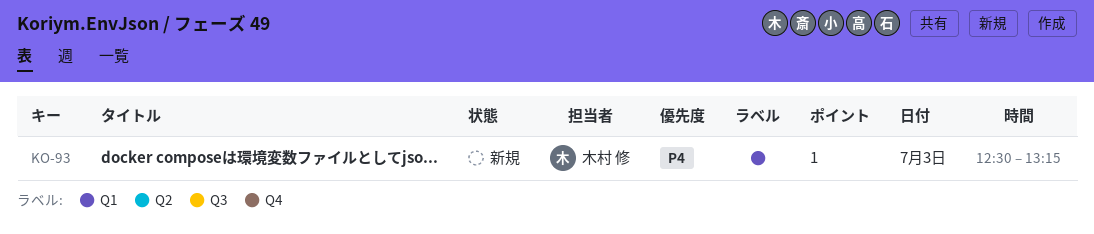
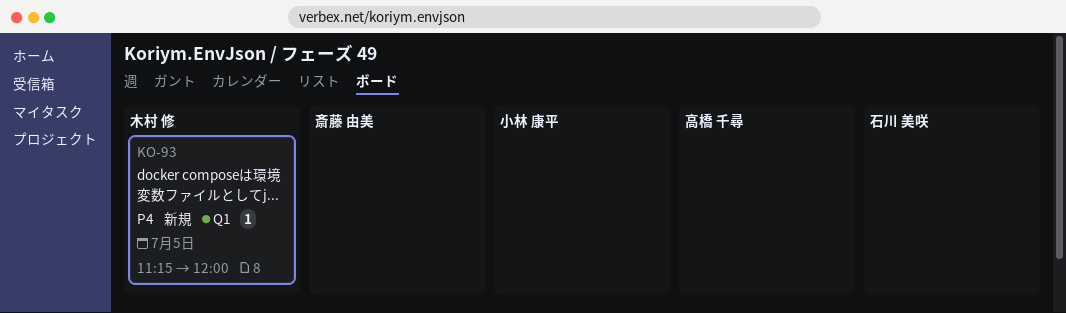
KO-93, day: Jul 3 -> Jul 5
KO-93, begins: 12:30 -> 11:15
KO-93, ends: 13:15 -> 12:00

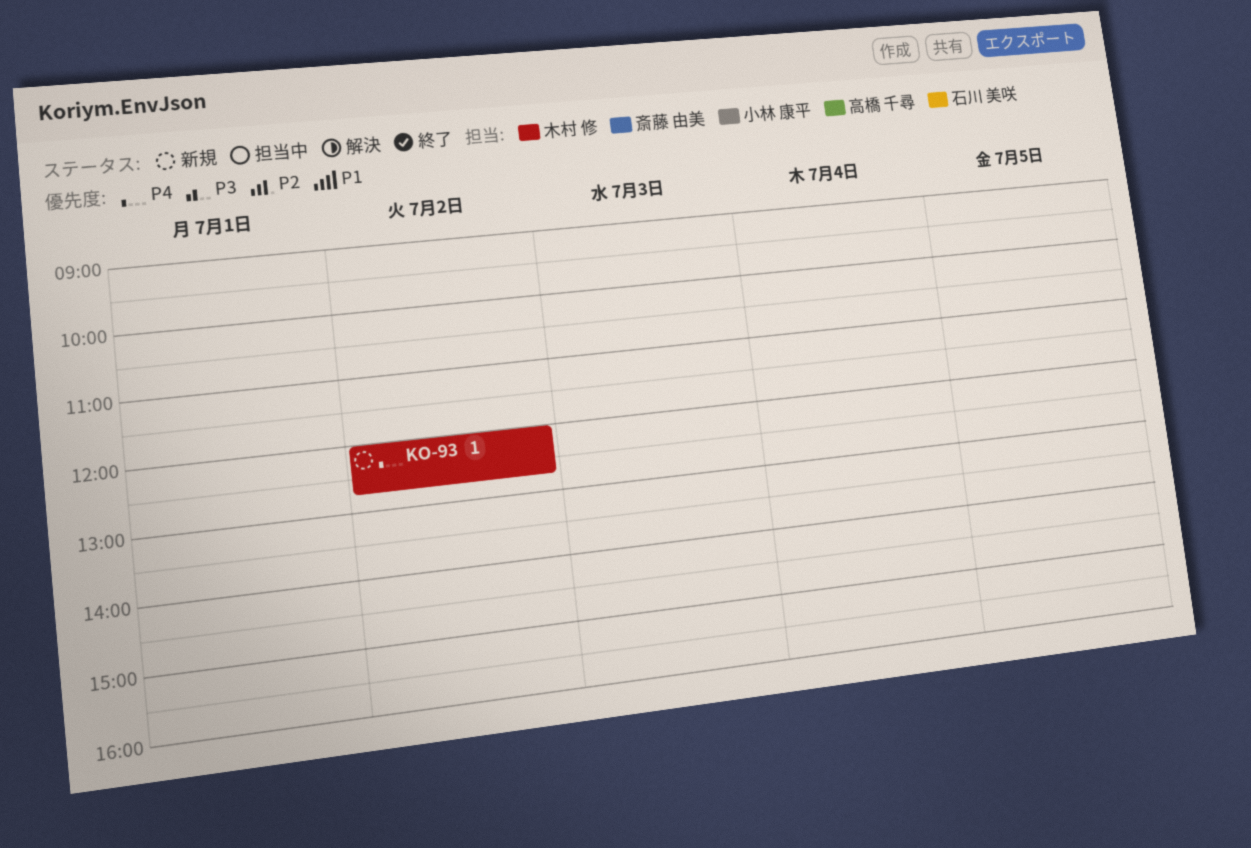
KO-93, day: Jul 5 -> Jul 2
KO-93, begins: 11:15 -> 12:00
KO-93, ends: 12:00 -> 12:45

